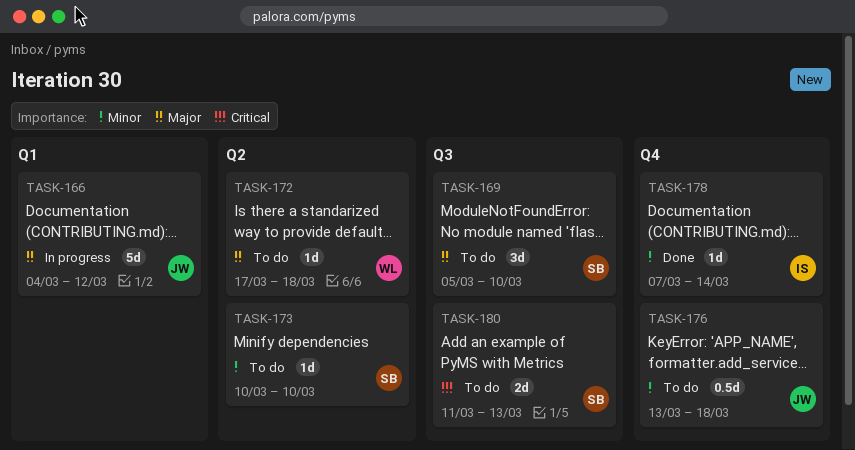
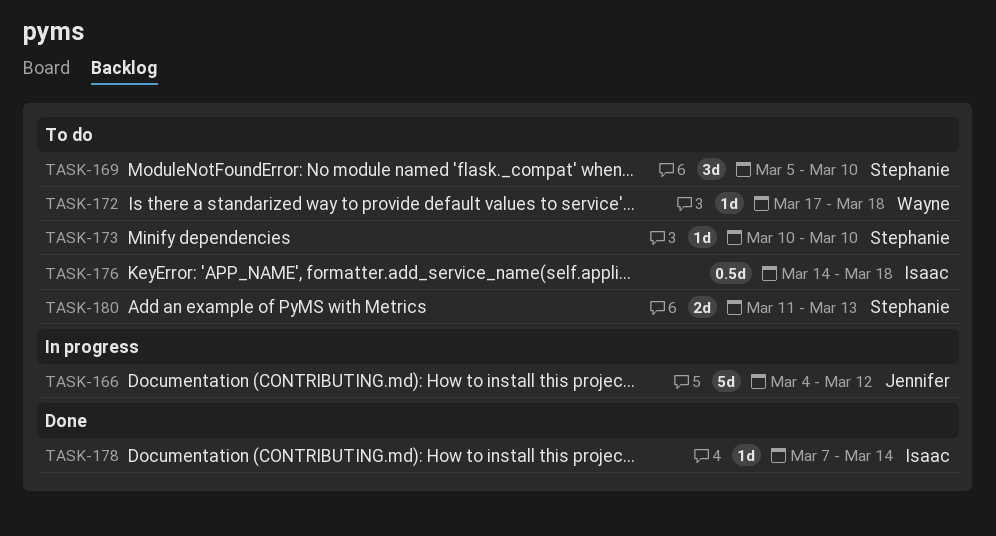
TASK-176, owner: Jennifer -> Isaac
TASK-176, start: Mar 13 -> Mar 14

